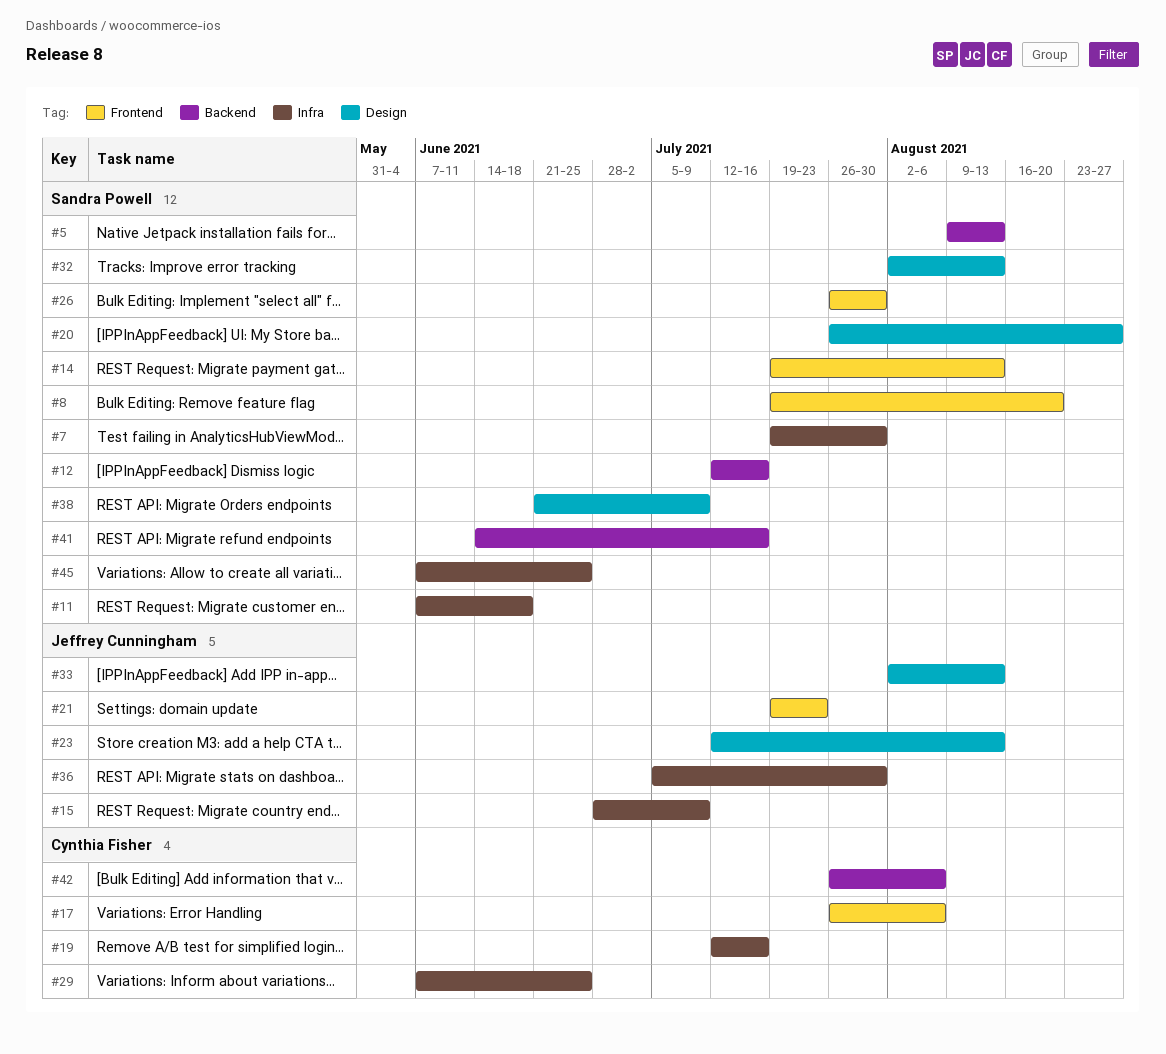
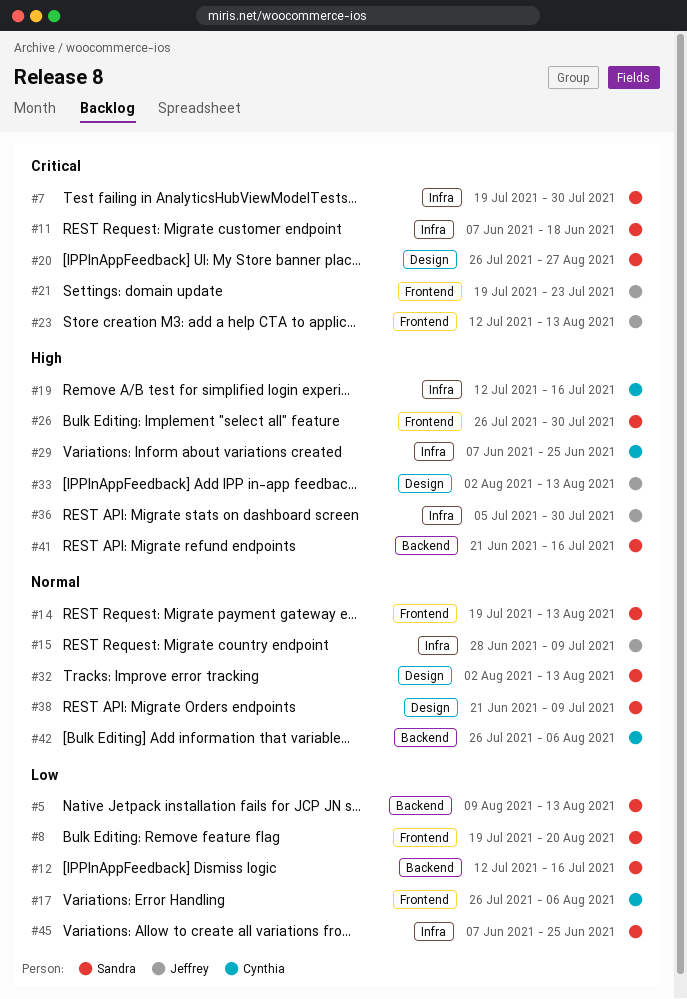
#23, label: Design -> Frontend
#41, start: Jun 14 -> Jun 21

